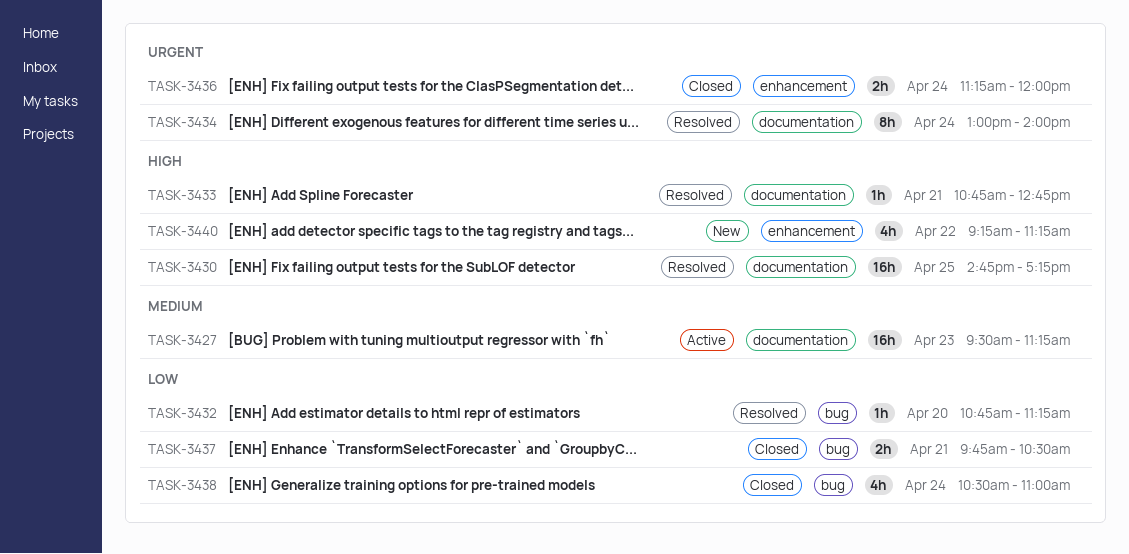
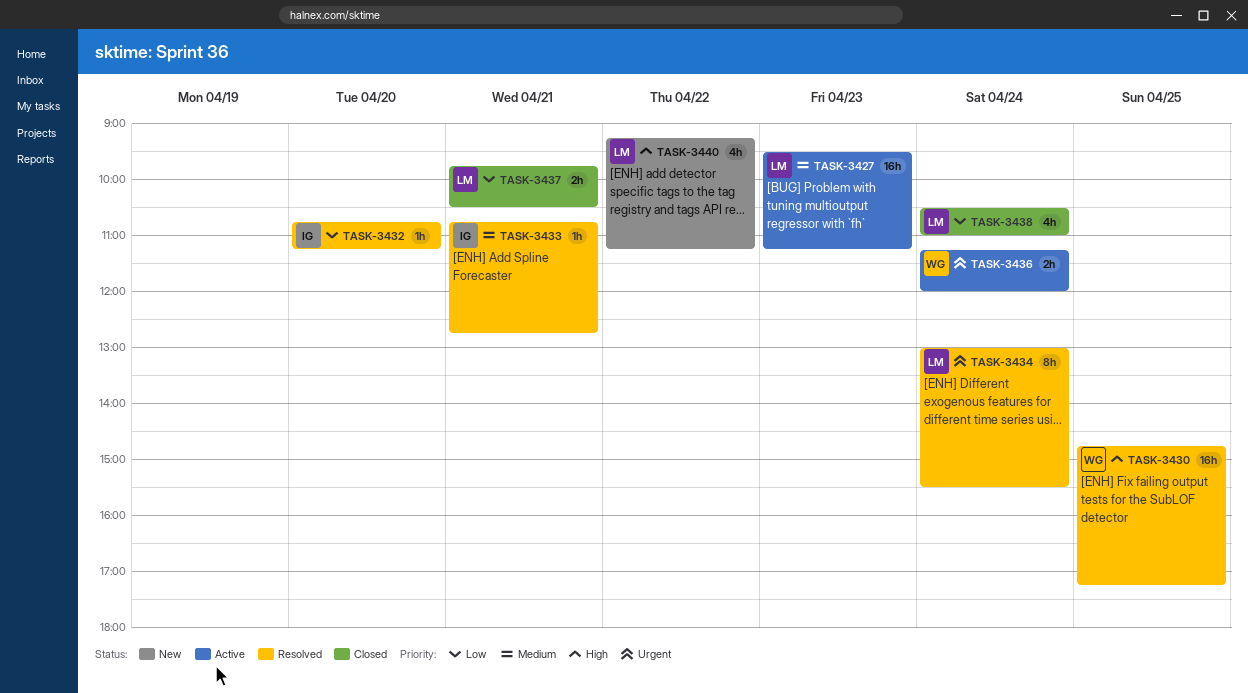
TASK-3433, priority: High -> Medium
TASK-3434, ends: 14:00 -> 15:30
TASK-3436, status: Closed -> Active

